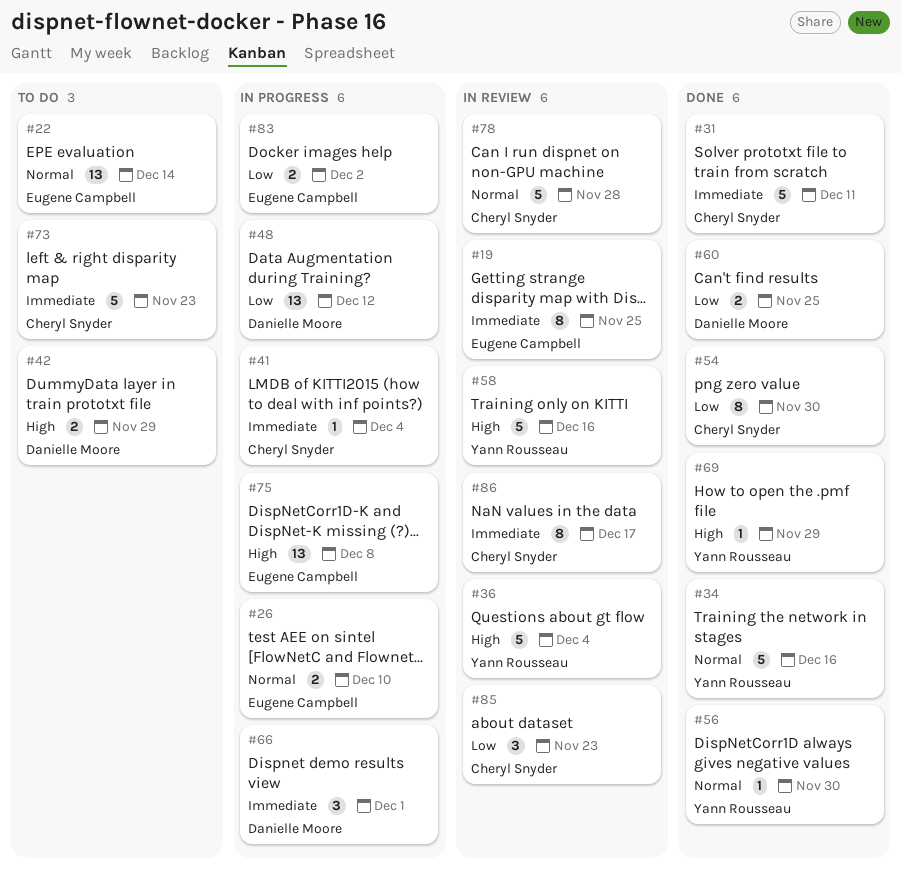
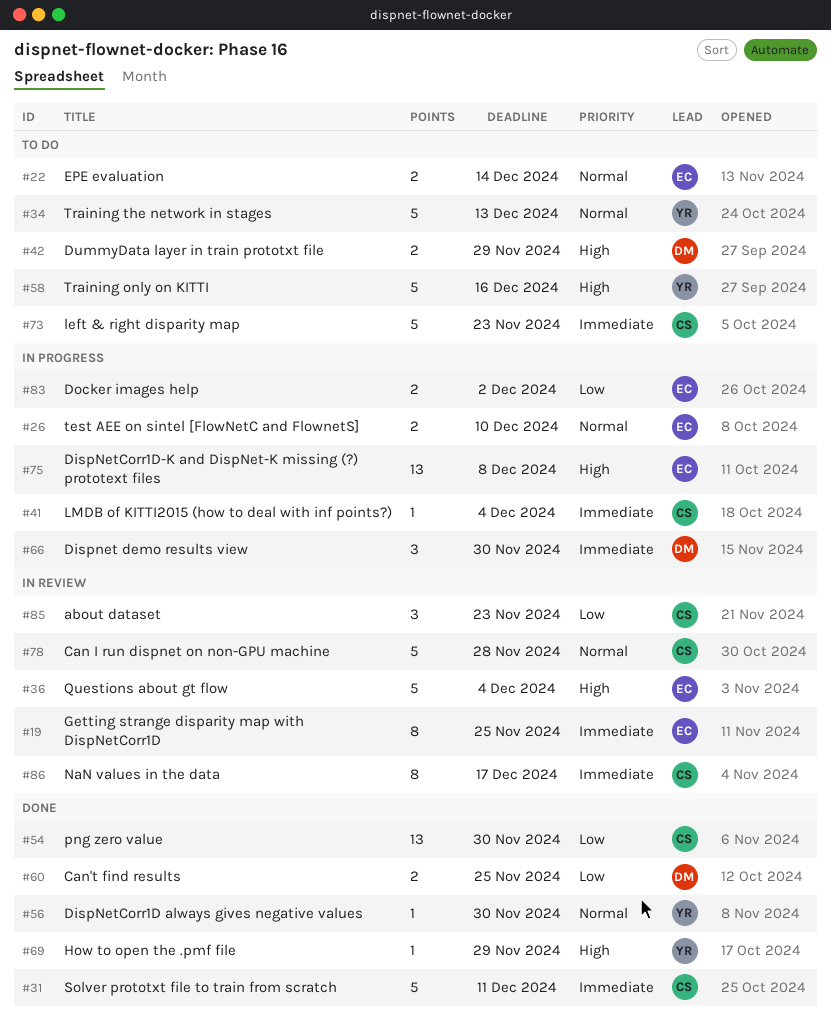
#22, estimate: 13 -> 2
#34, status: Done -> To do
#34, due: Dec 16 -> Dec 13
#36, owner: Yann Rousseau -> Eugene Campbell
#48: present -> none
#54, estimate: 8 -> 13
#58, status: In review -> To do
#66, due: Dec 1 -> Nov 30

